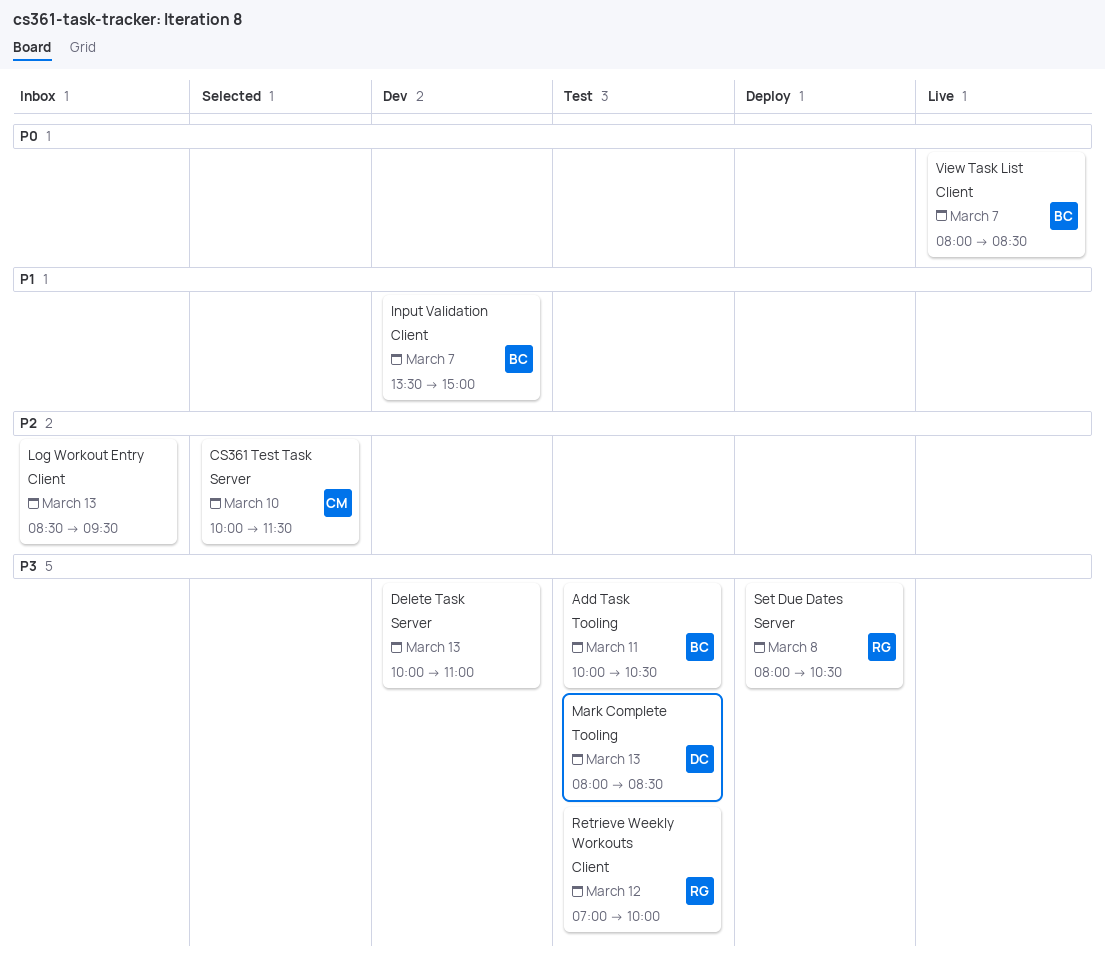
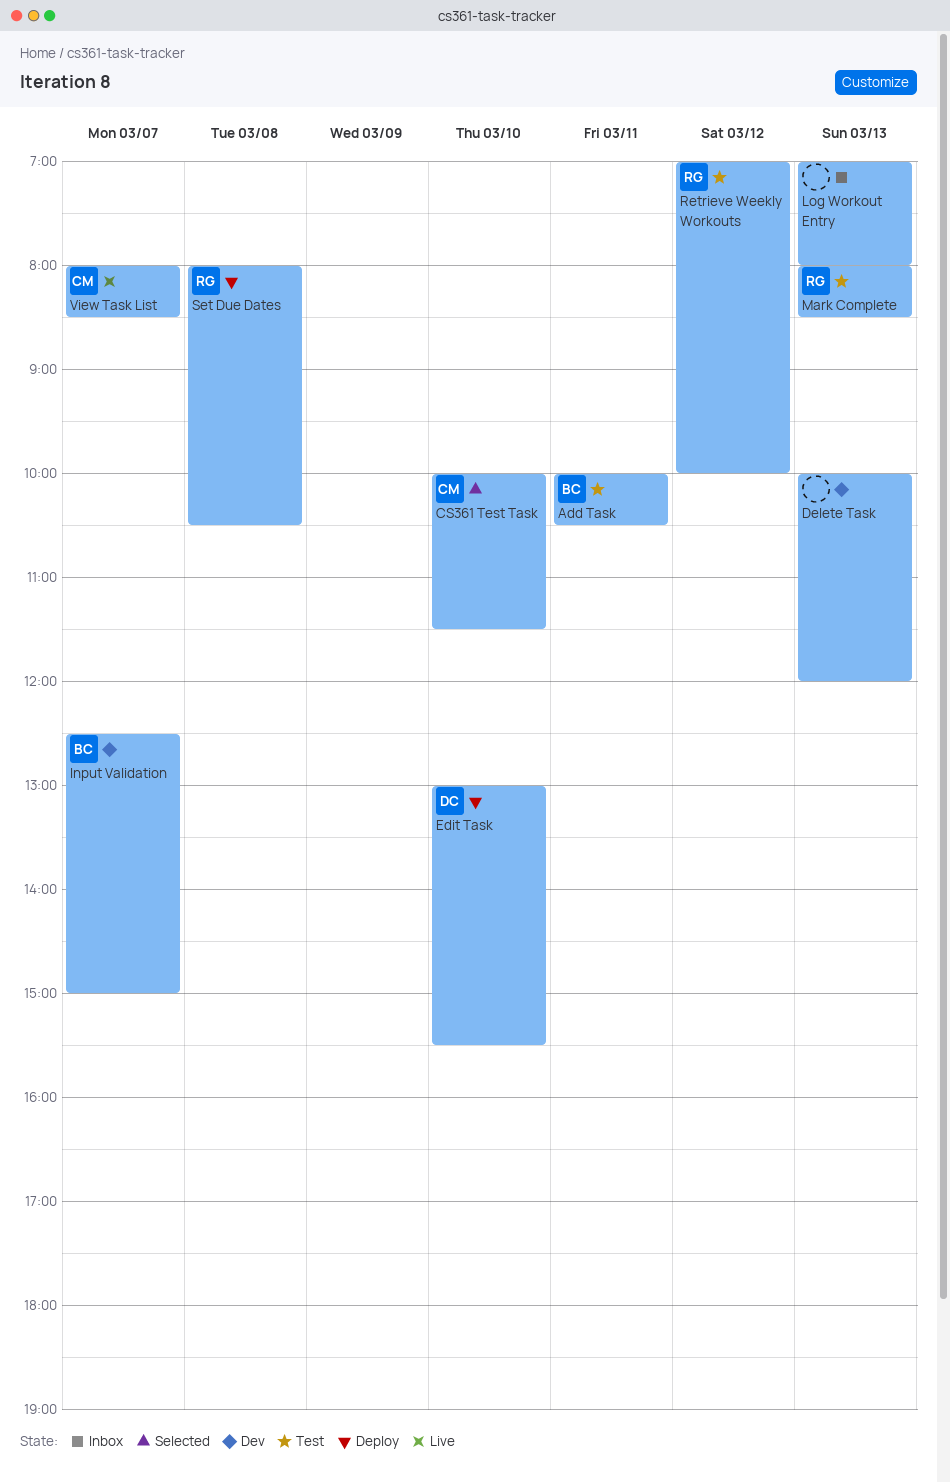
Delete Task, ends: 11:00 -> 12:00
Edit Task: none -> present
Input Validation, begins: 13:30 -> 12:30
Log Workout Entry, begins: 08:30 -> 07:00
Log Workout Entry, ends: 09:30 -> 08:00
Mark Complete, owner: DC -> RG
View Task List, owner: BC -> CM

